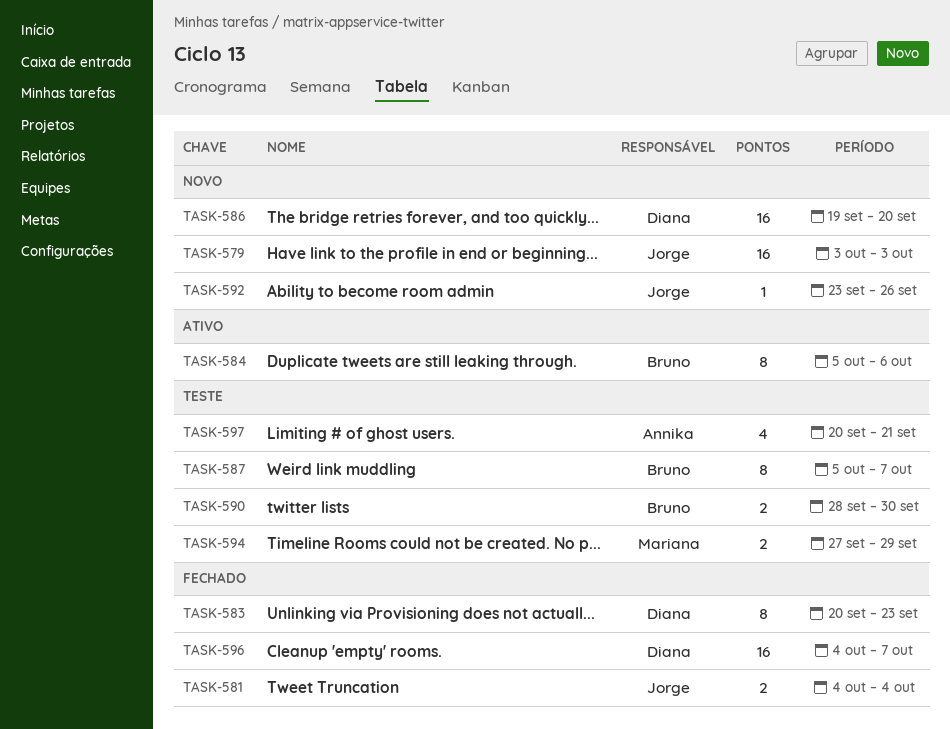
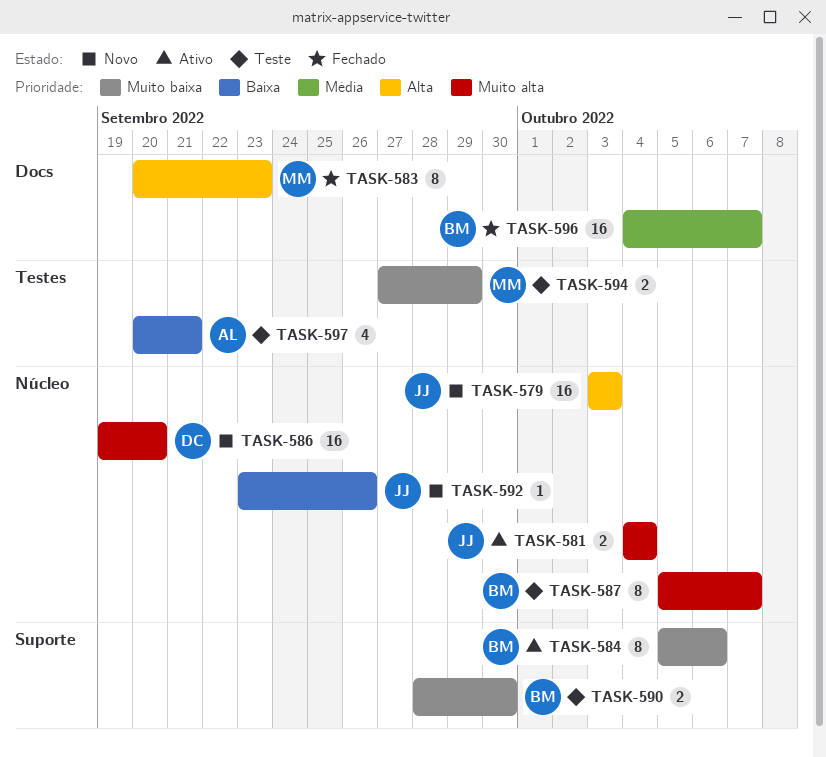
TASK-581, status: Fechado -> Ativo
TASK-583, owner: Diana -> Mariana
TASK-596, owner: Diana -> Bruno

